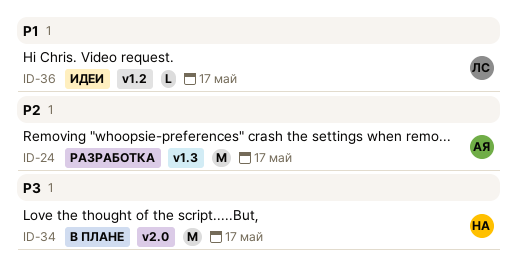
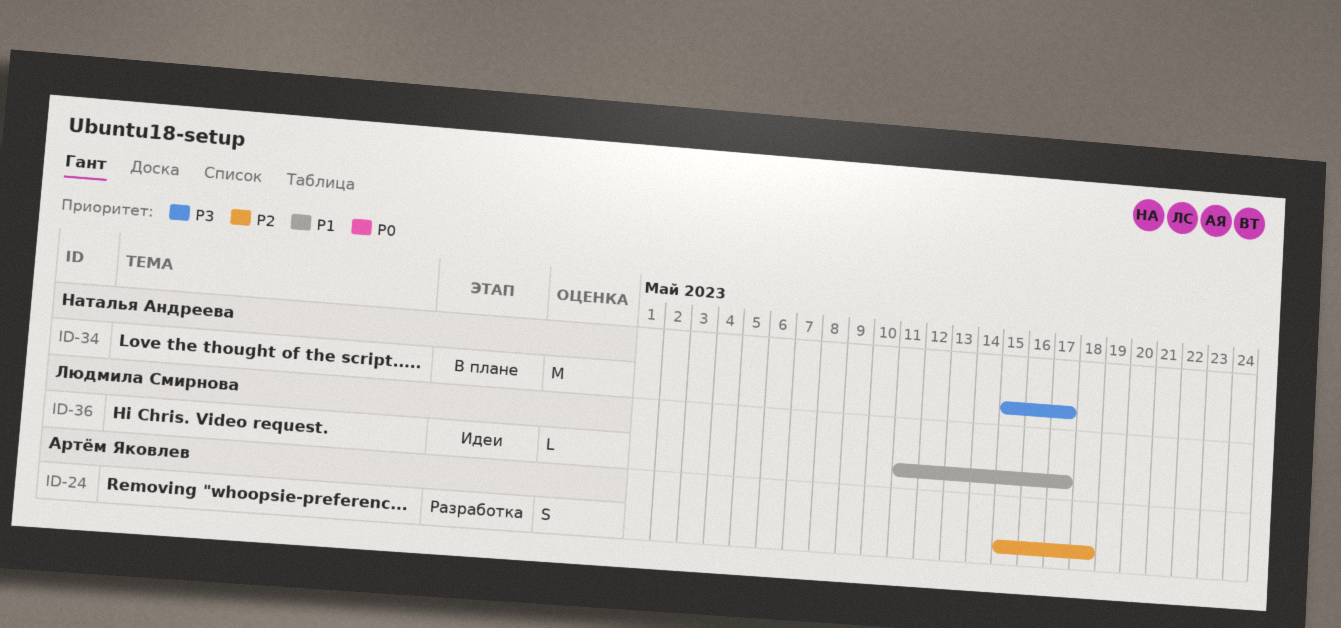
ID-24, estimate: M -> S
ID-24, due: May 17 -> May 18

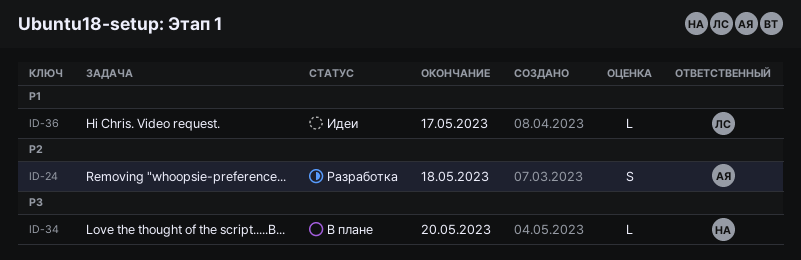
ID-34, estimate: M -> L
ID-34, due: May 17 -> May 20

